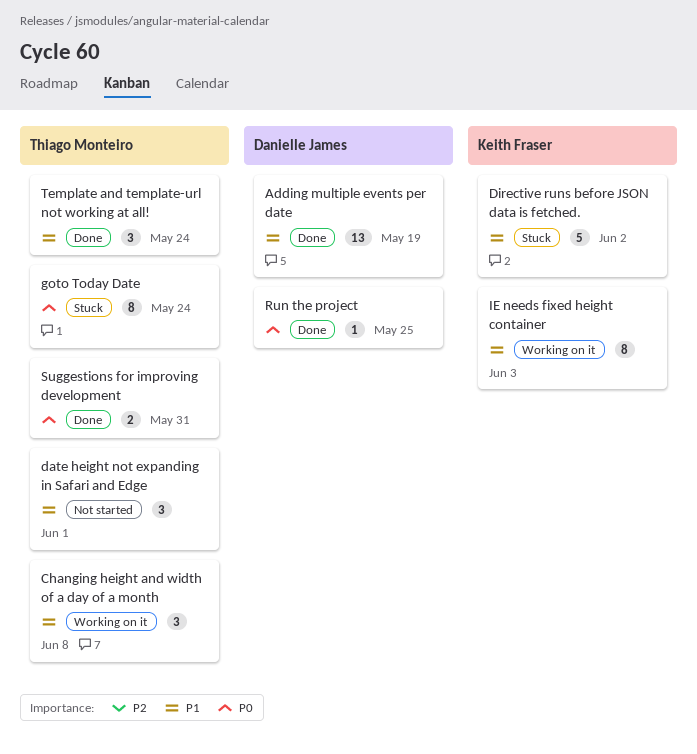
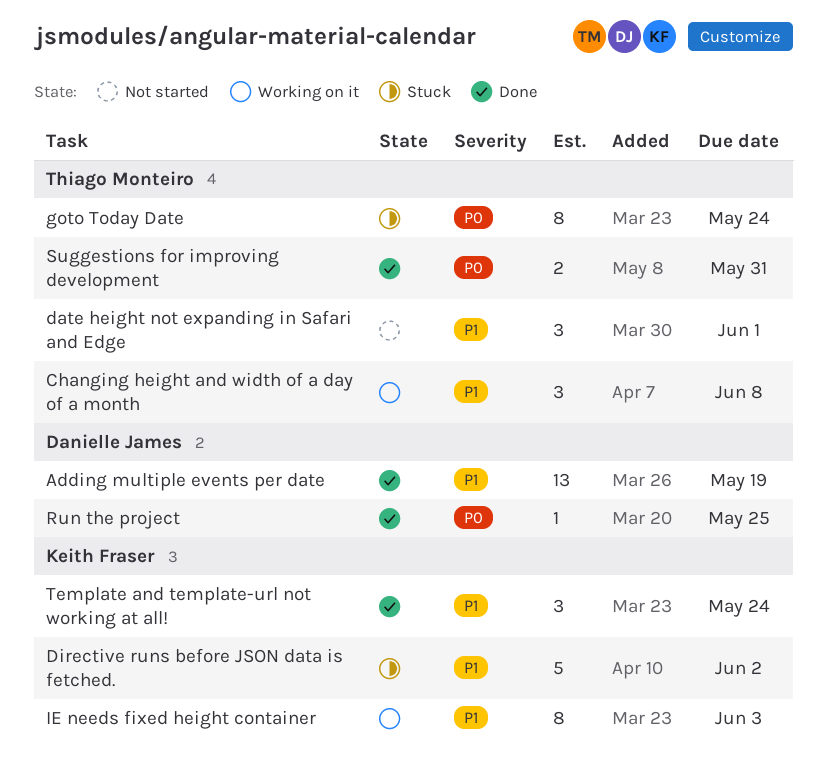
Template and template-url not working at all!, owner: Thiago Monteiro -> Keith Fraser

